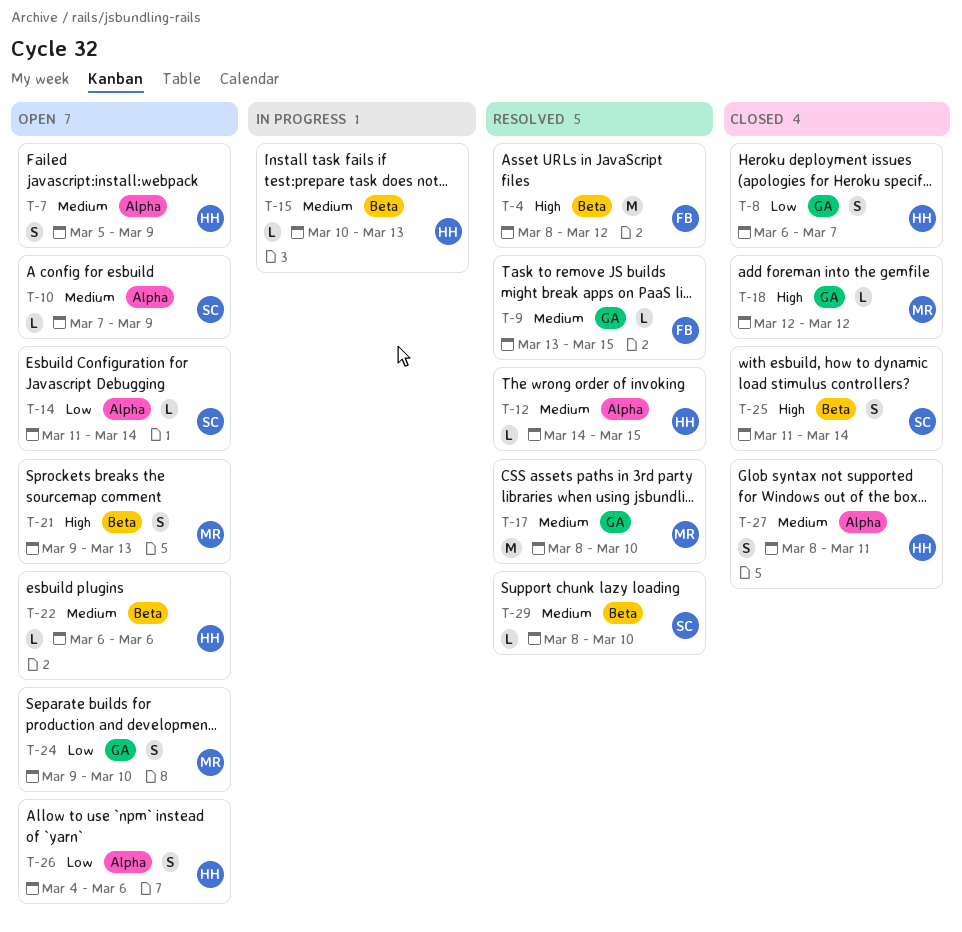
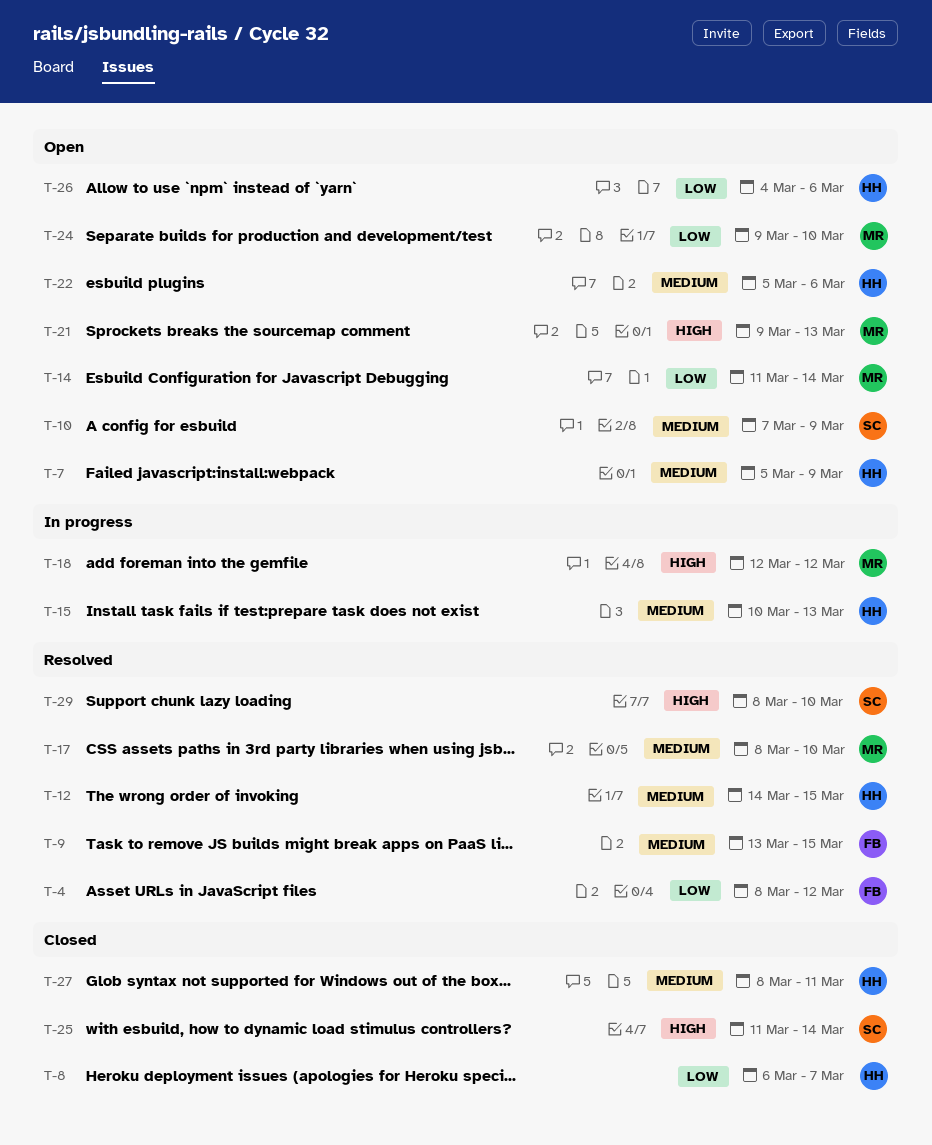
T-4, priority: High -> Low
T-14, owner: SC -> MR
T-18, status: Closed -> In progress
T-22, start: Mar 6 -> Mar 5
T-29, priority: Medium -> High

